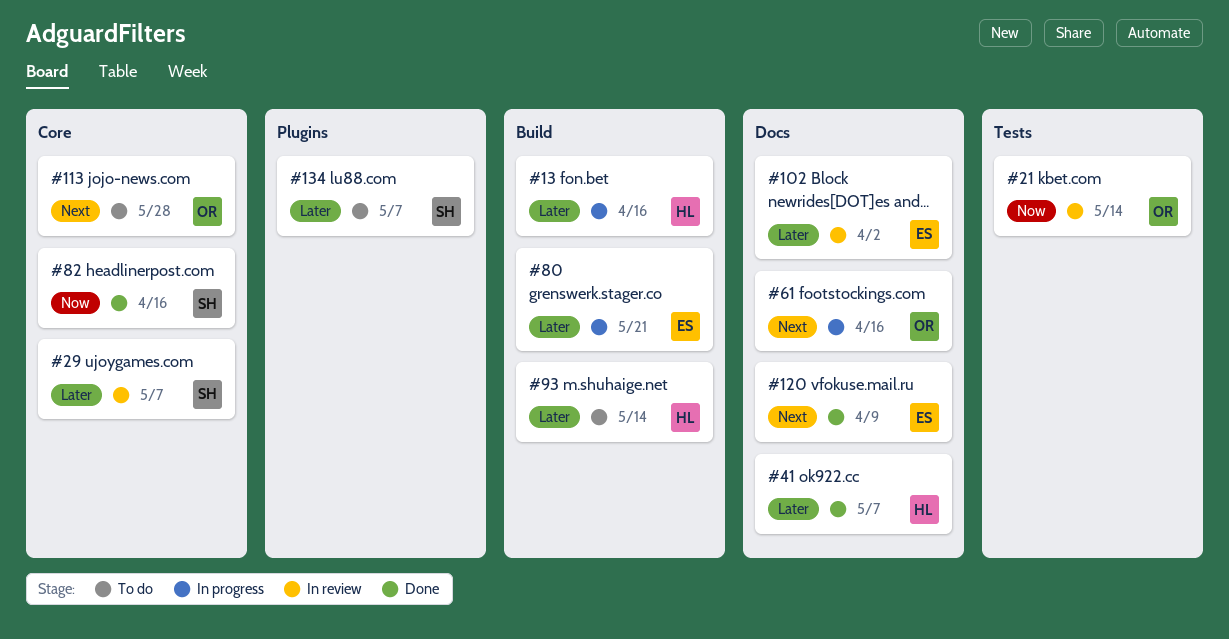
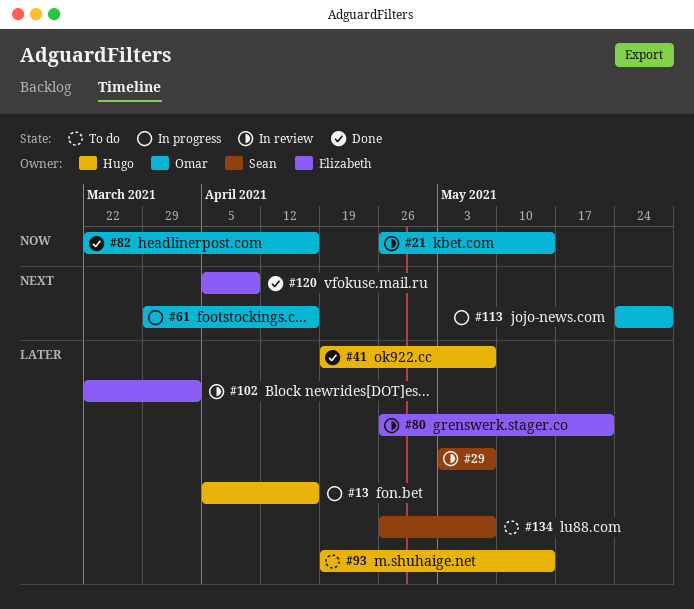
#80, status: In progress -> In review
#82, owner: Sean -> Omar
#113, status: To do -> In progress

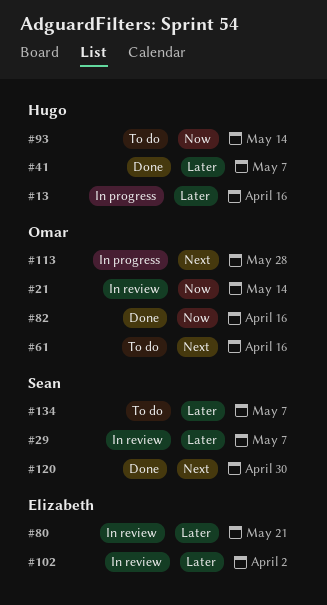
#61, status: In progress -> To do
#93, priority: Later -> Now
#120, owner: Elizabeth -> Sean
#120, due: Apr 9 -> Apr 30

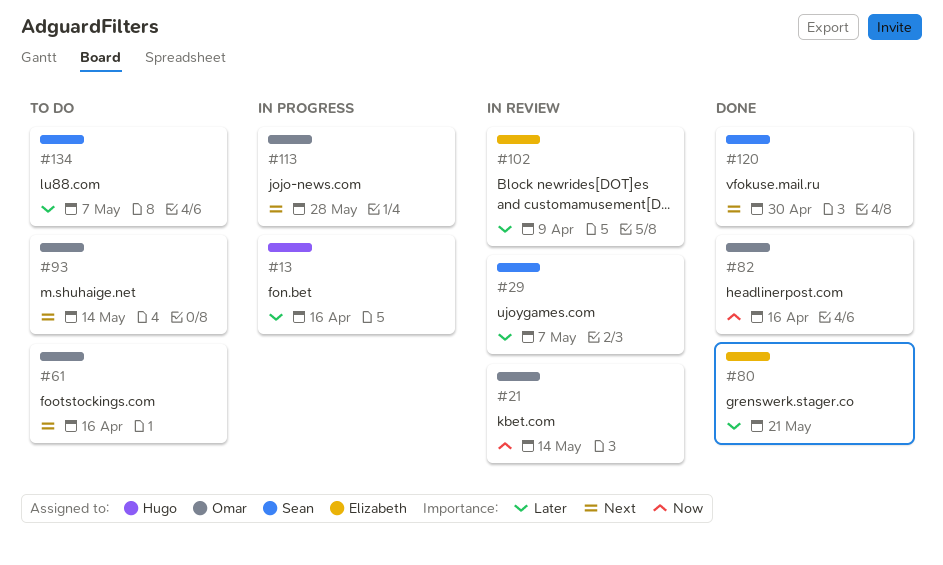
#41: present -> none
#80, status: In review -> Done
#93, owner: Hugo -> Omar
#93, priority: Now -> Next
#102, due: Apr 2 -> Apr 9

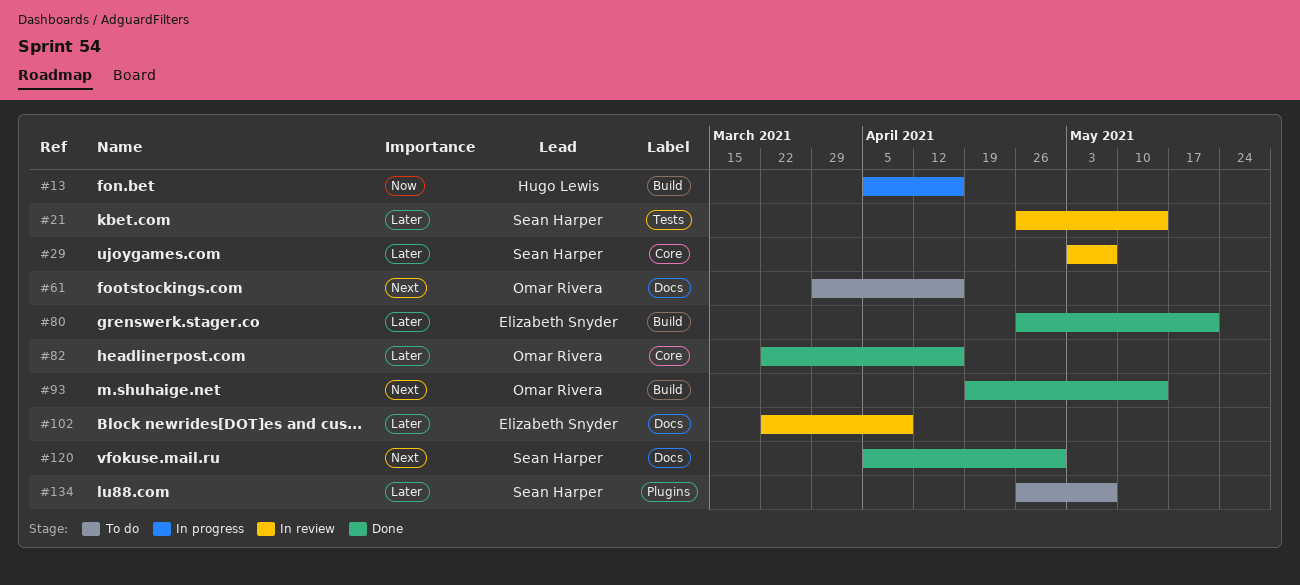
#13, priority: Later -> Now
#21, owner: Omar Rivera -> Sean Harper
#21, priority: Now -> Later
#82, priority: Now -> Later
#93, status: To do -> Done
#113: present -> none

